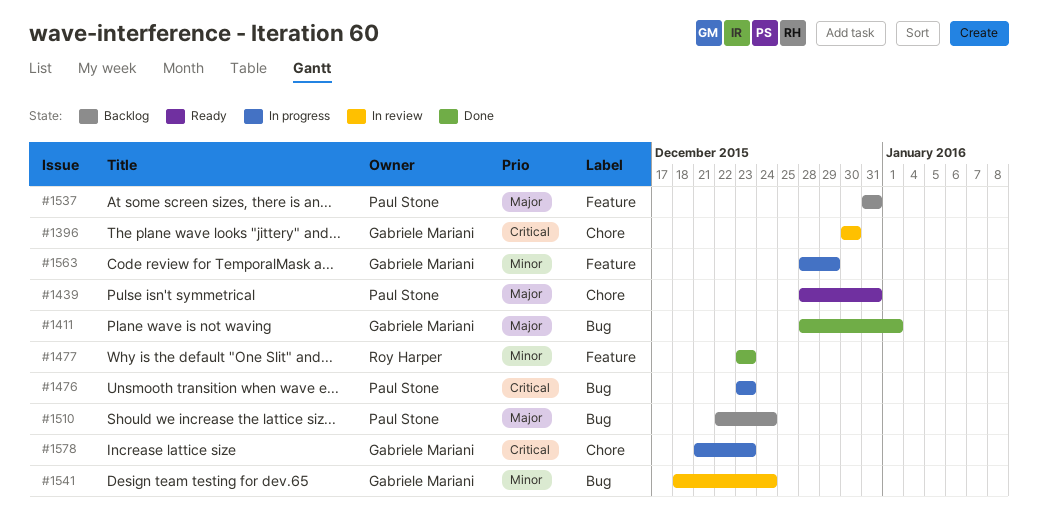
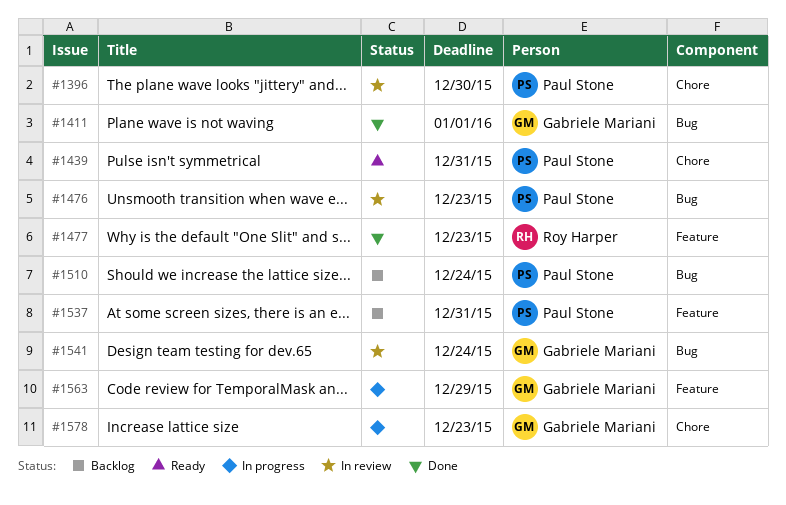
#1396, owner: Gabriele Mariani -> Paul Stone
#1476, status: In progress -> In review

